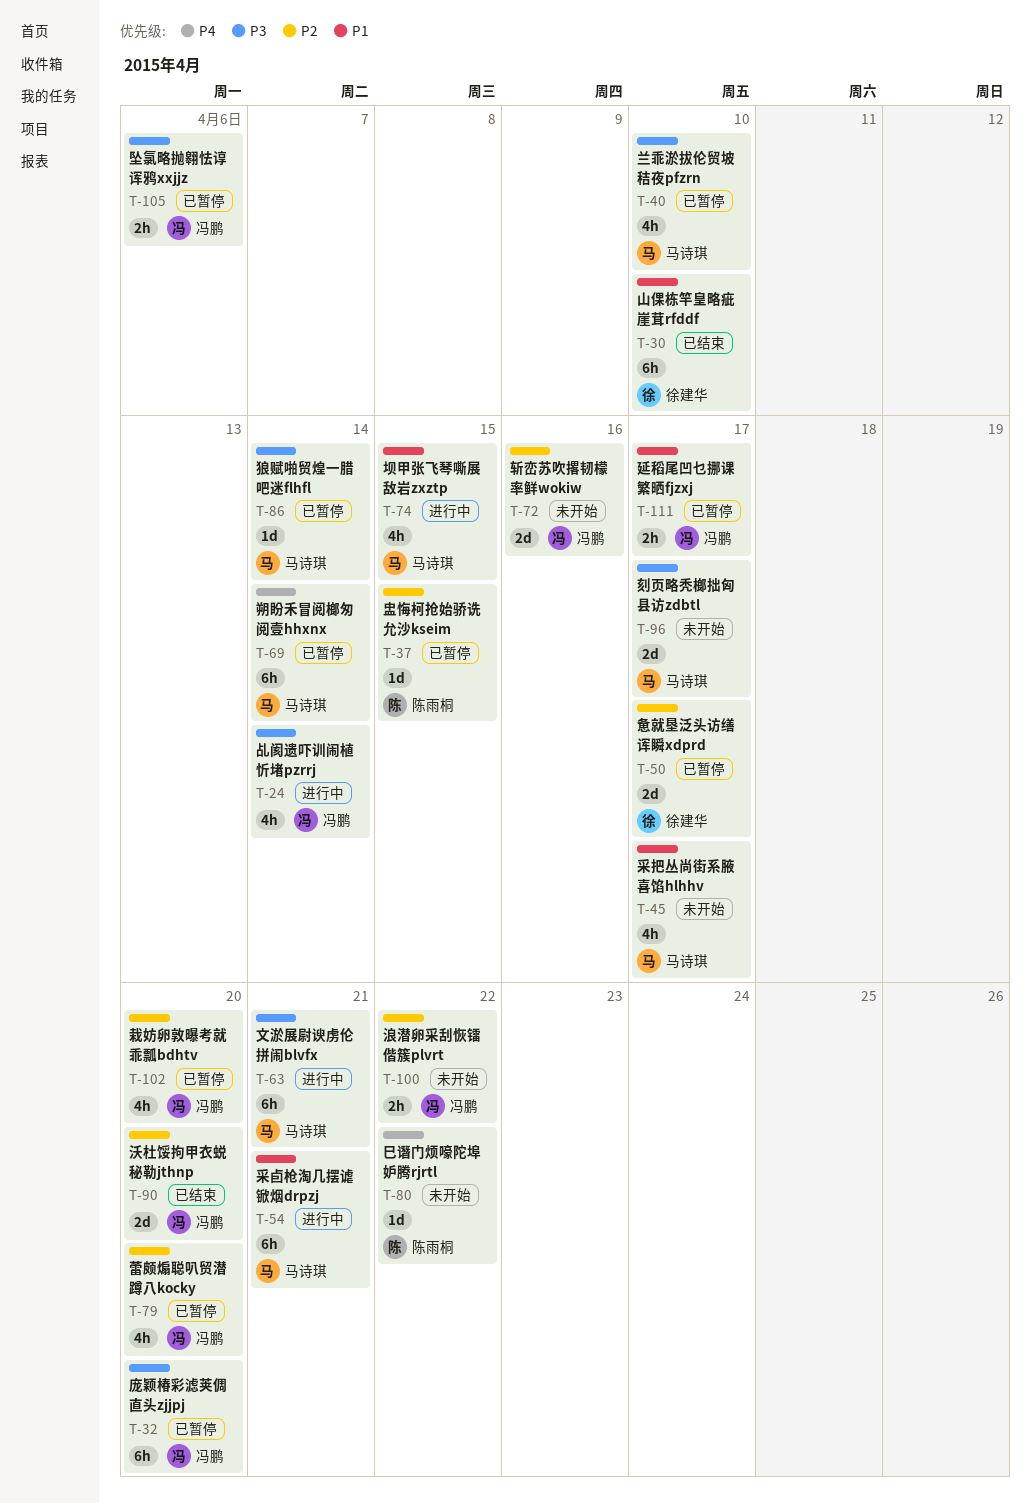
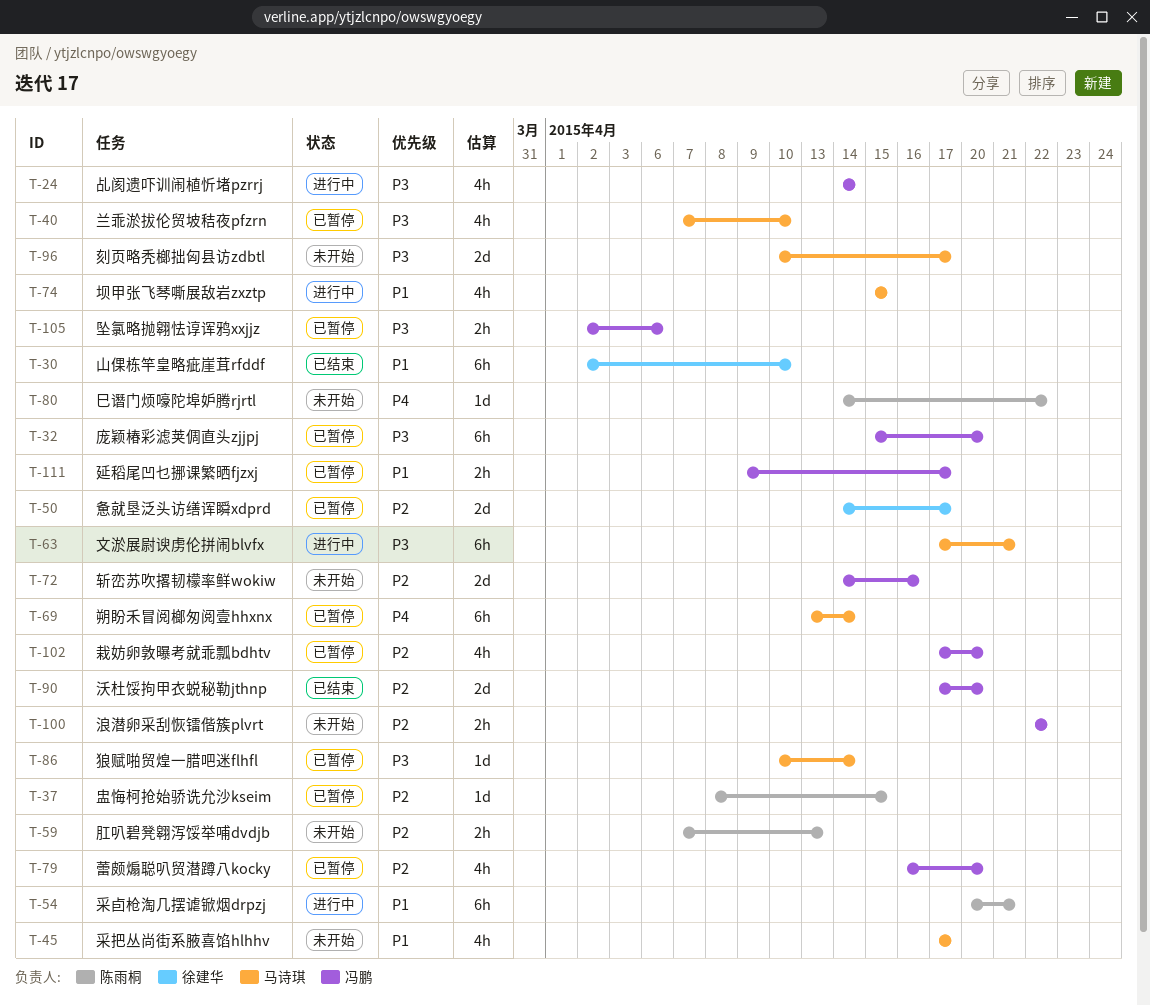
T-54, owner: 马诗琪 -> 陈雨桐
T-59: none -> present

